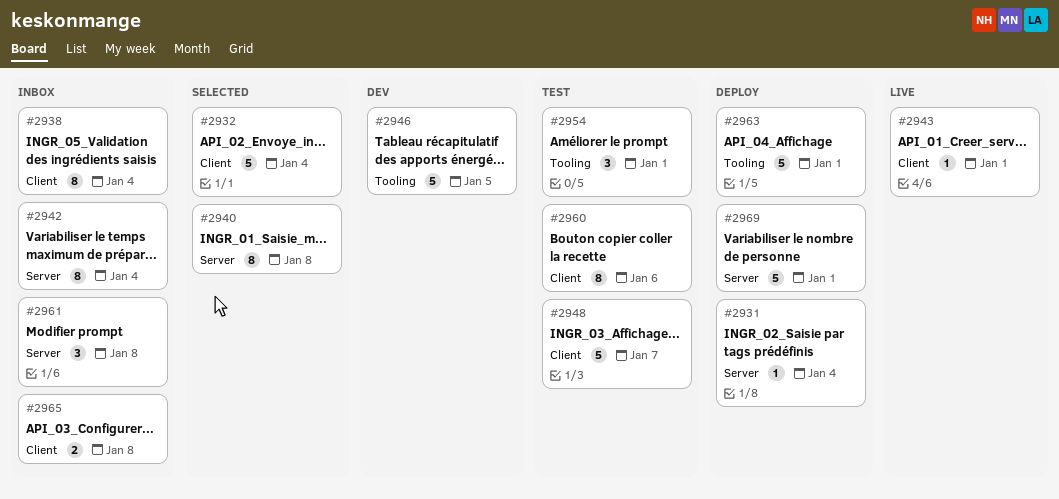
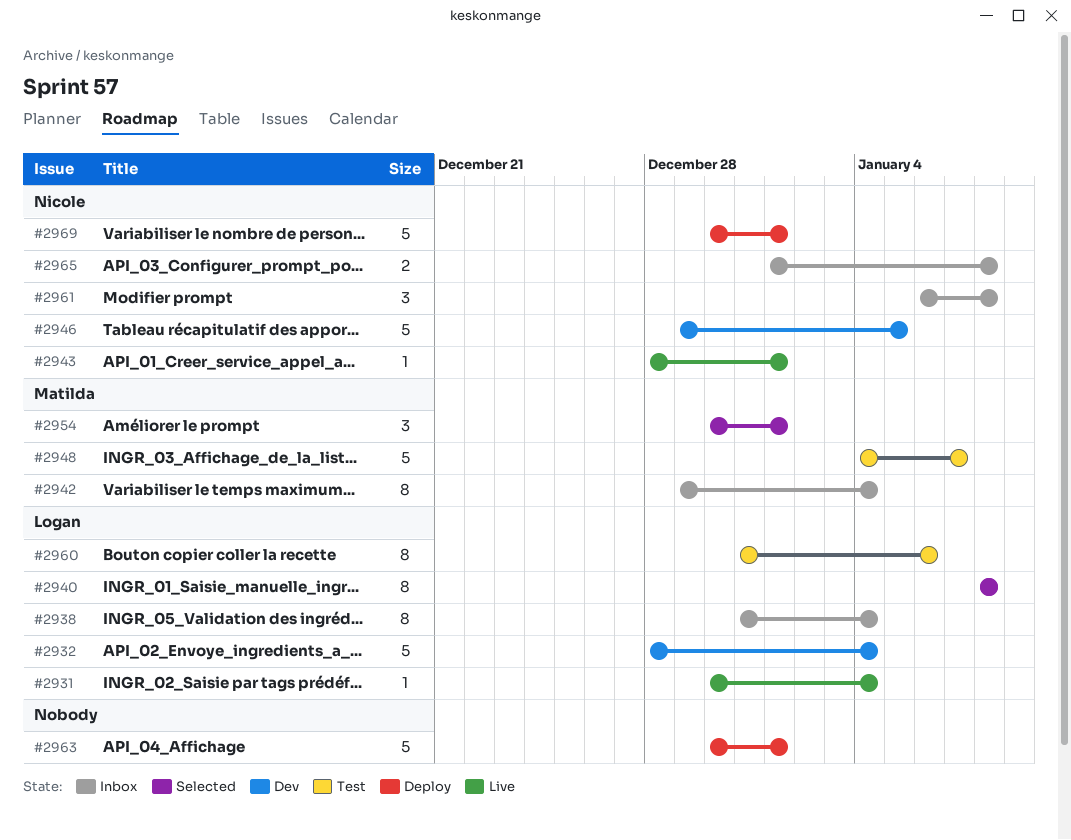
#2931, status: Deploy -> Live
#2932, status: Selected -> Dev
#2954, status: Test -> Selected

